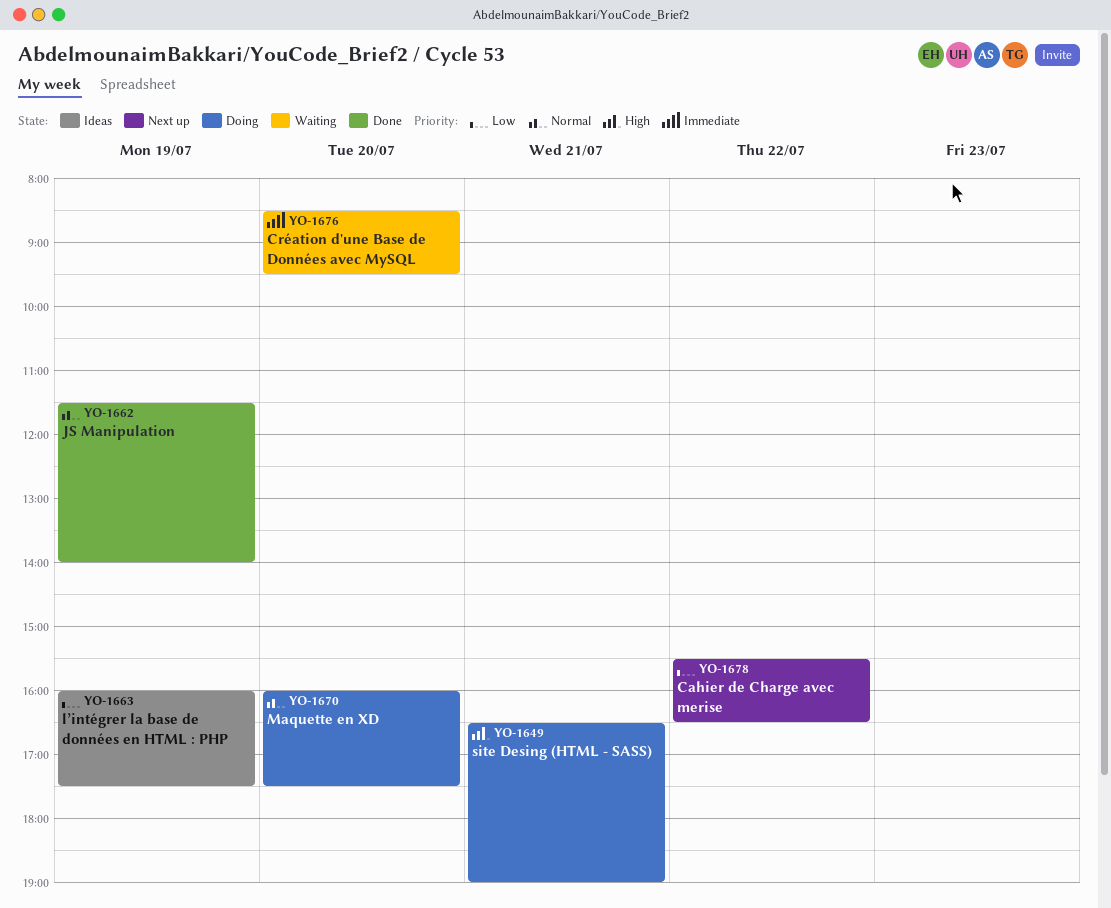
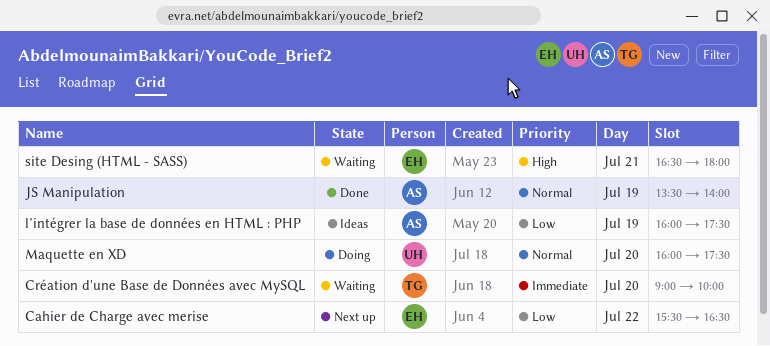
Création d'une Base de Données avec MySQL, begins: 08:30 -> 09:00
Création d'une Base de Données avec MySQL, ends: 09:30 -> 10:00
JS Manipulation, begins: 11:30 -> 13:30
site Desing (HTML - SASS), status: Doing -> Waiting
site Desing (HTML - SASS), ends: 19:00 -> 18:00

